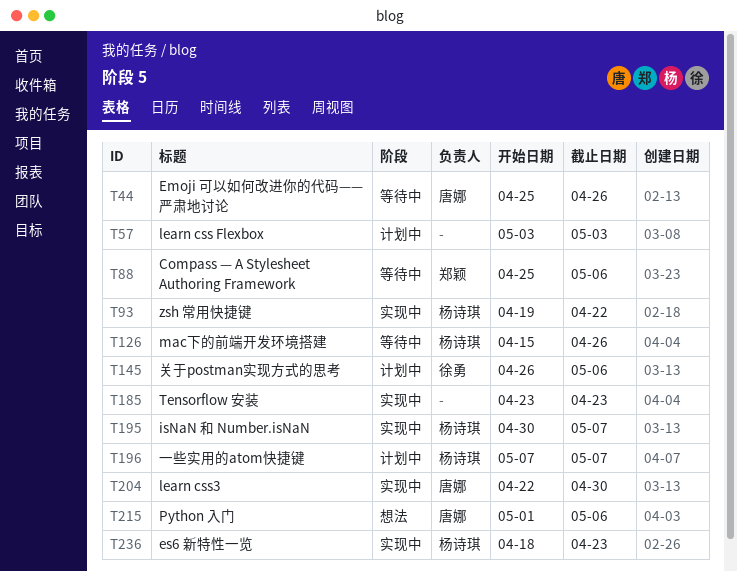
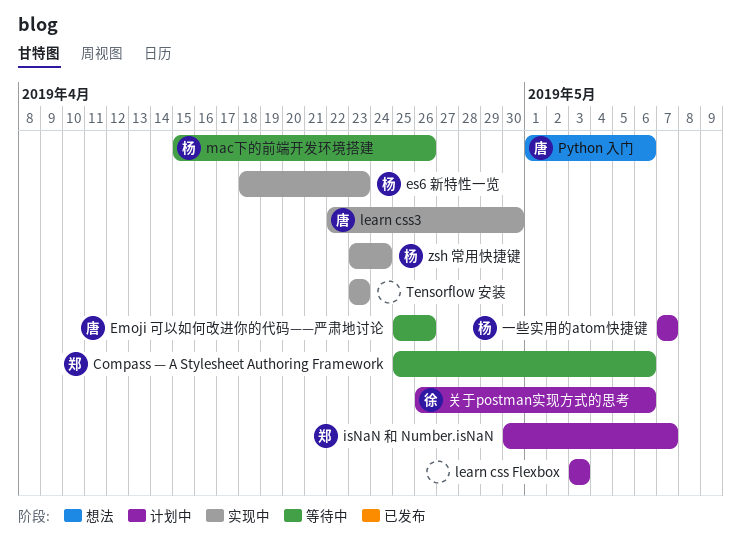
isNaN 和 Number.isNaN, status: 实现中 -> 计划中
isNaN 和 Number.isNaN, owner: 杨诗琪 -> 郑颖
zsh 常用快捷键, start: Apr 19 -> Apr 23
zsh 常用快捷键, due: Apr 22 -> Apr 24

